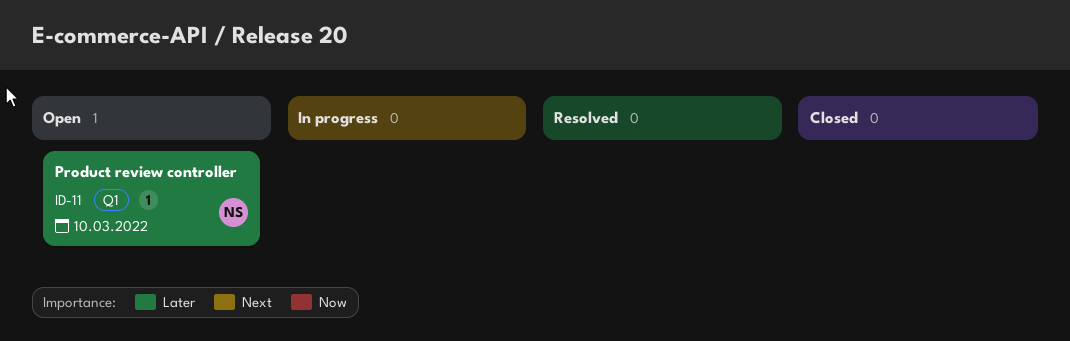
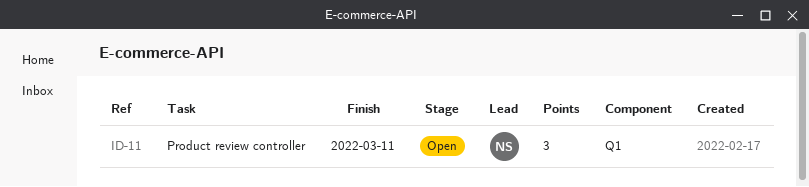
ID-11, estimate: 1 -> 3
ID-11, due: Mar 10 -> Mar 11

